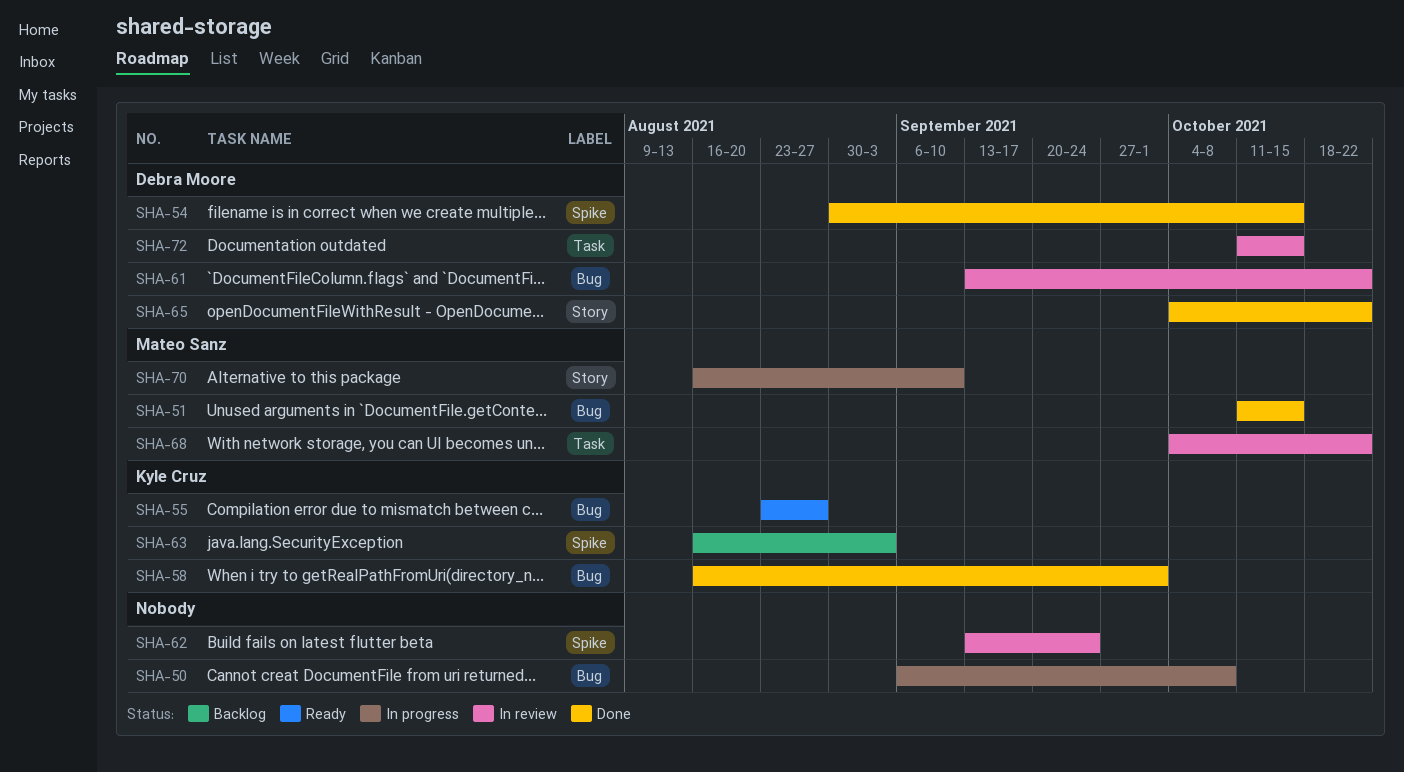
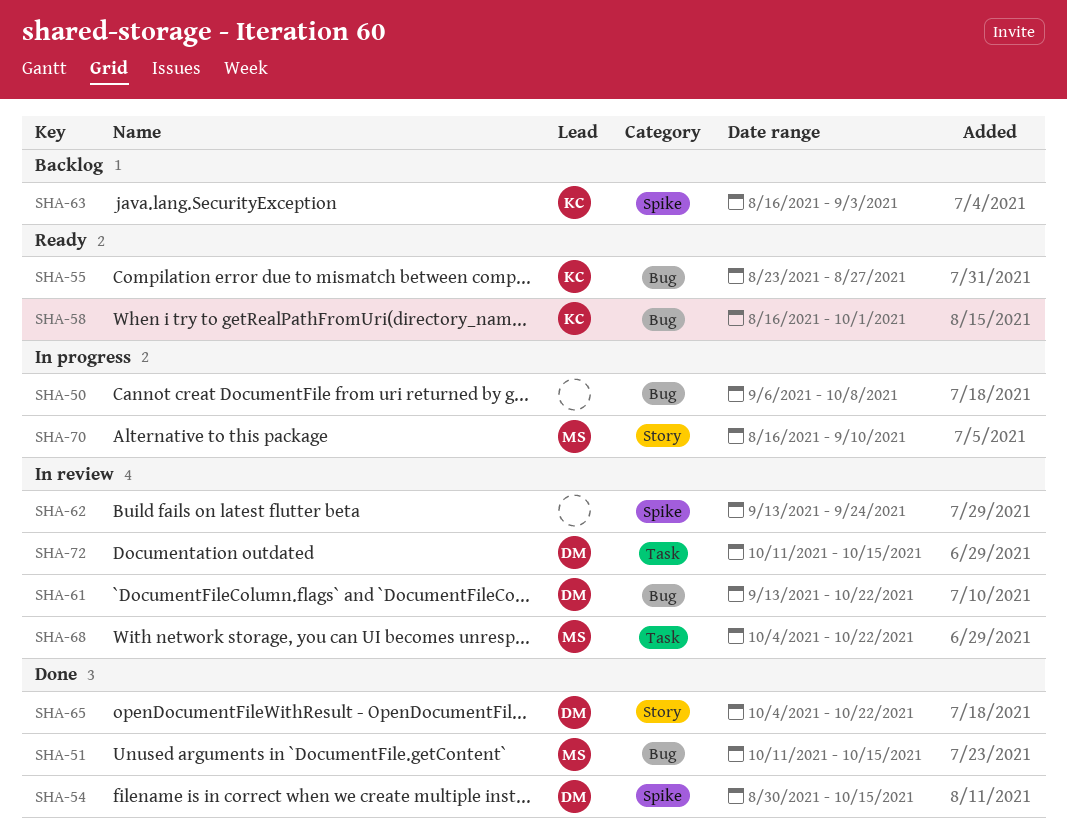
SHA-58, status: Done -> Ready

